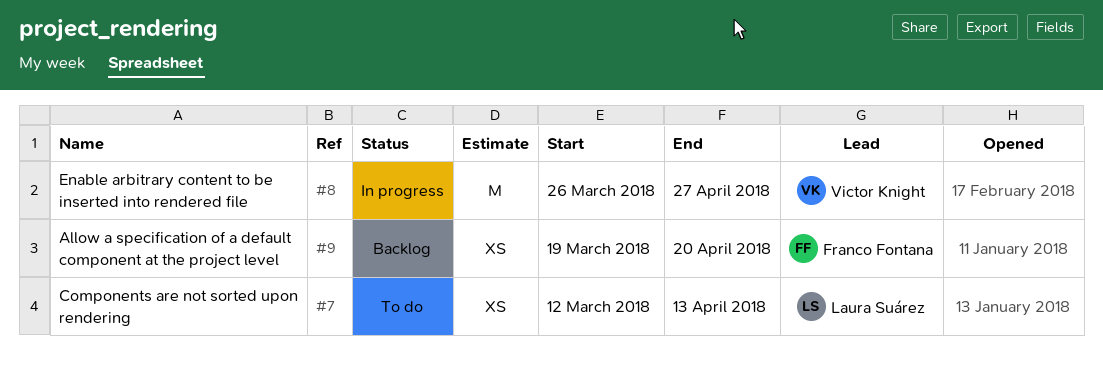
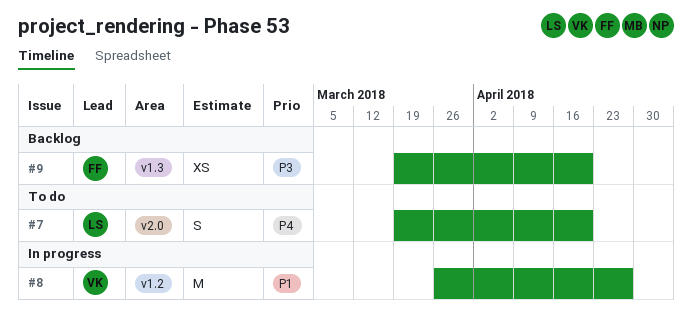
#7, estimate: XS -> S
#7, start: Mar 12 -> Mar 19
#7, due: Apr 13 -> Apr 20

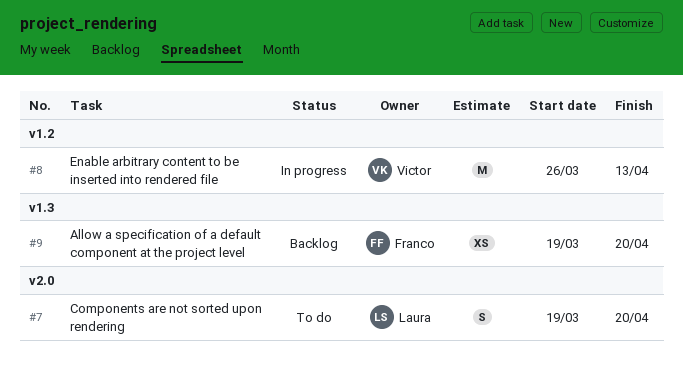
#8, due: Apr 27 -> Apr 13

